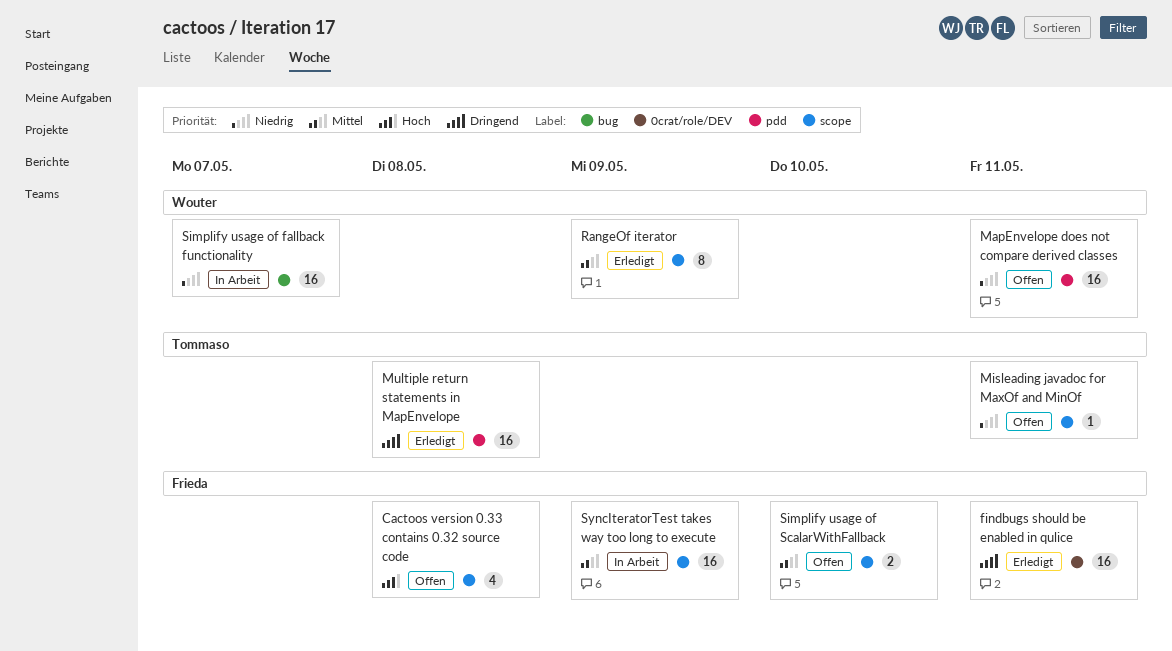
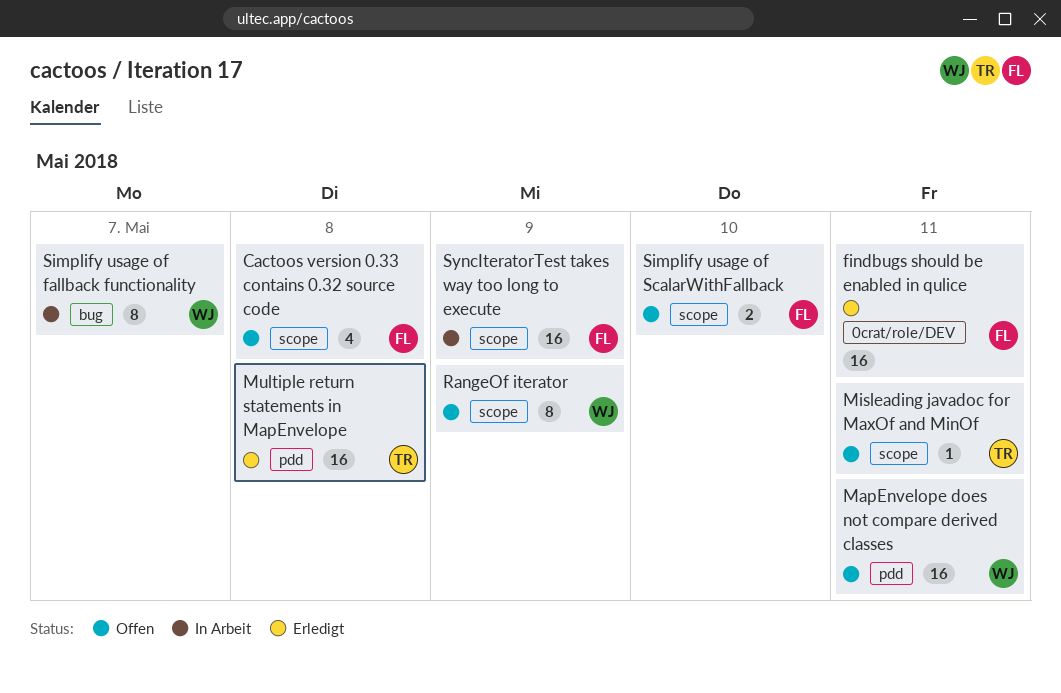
RangeOf iterator, status: Erledigt -> Offen
Simplify usage of fallback functionality, estimate: 16 -> 8

